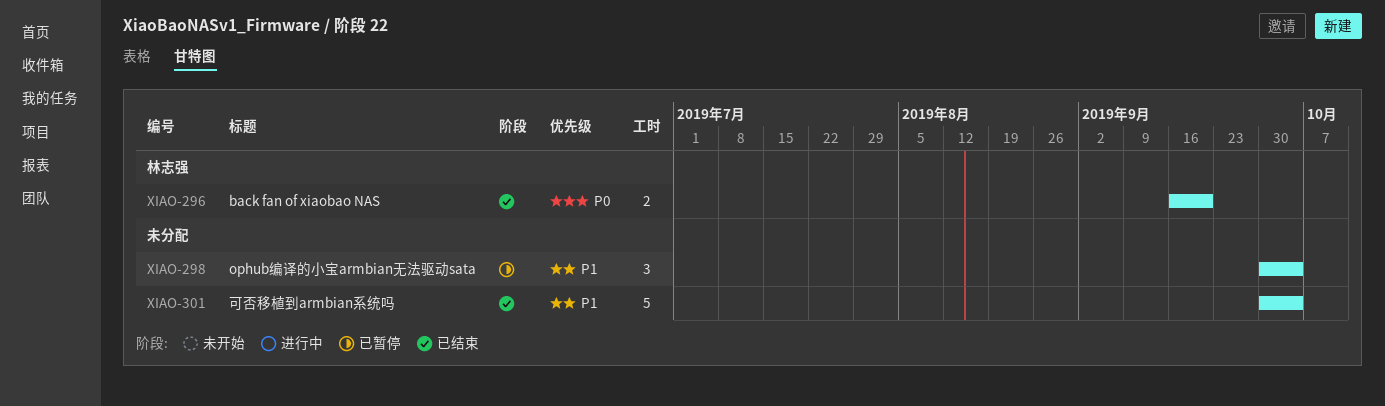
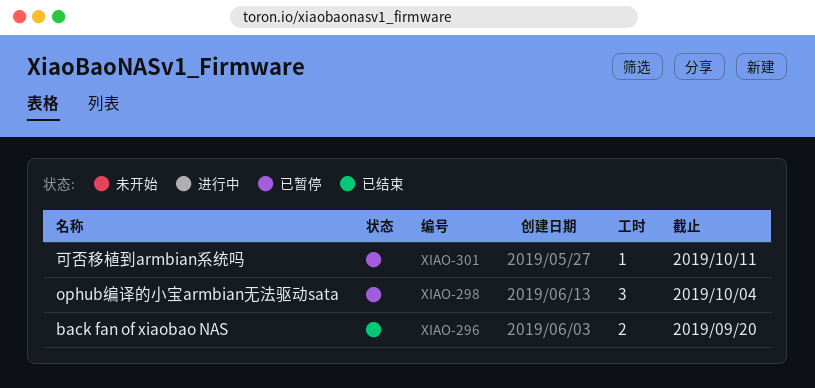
XIAO-301, status: 已结束 -> 已暂停
XIAO-301, estimate: 5 -> 1
XIAO-301, due: Oct 4 -> Oct 11

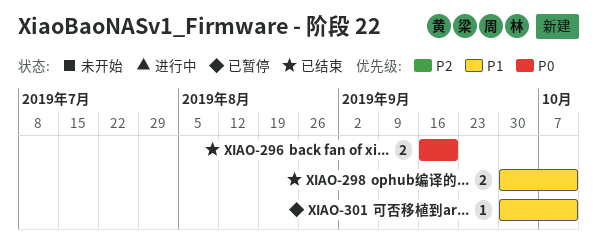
XIAO-298, status: 已暂停 -> 已结束
XIAO-298, estimate: 3 -> 2
XIAO-298, due: Oct 4 -> Oct 11

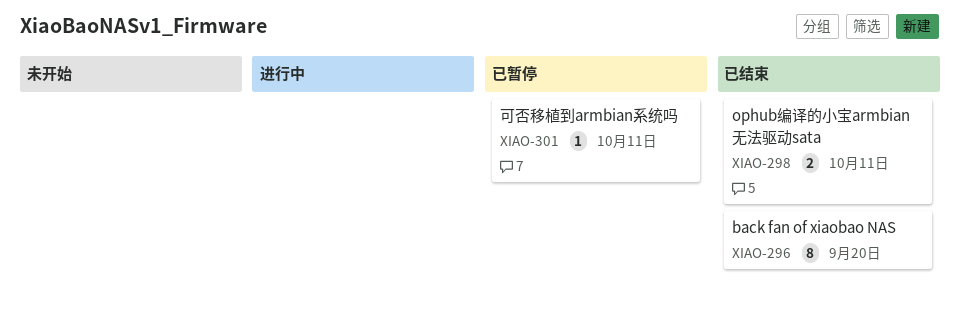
XIAO-296, estimate: 2 -> 8

